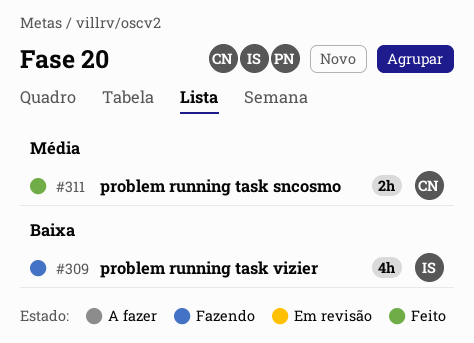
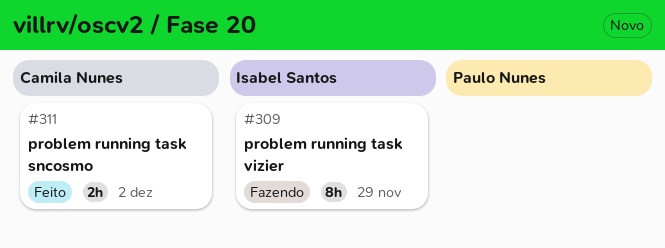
#309, estimate: 4h -> 8h

